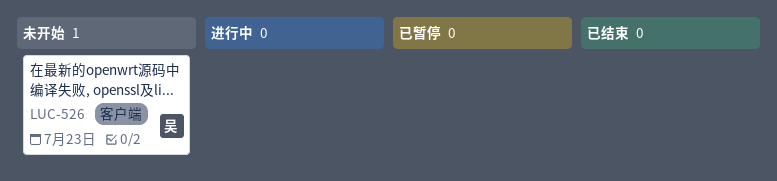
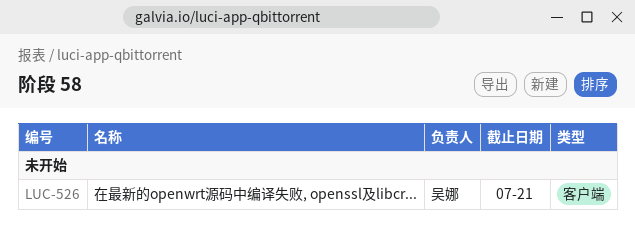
LUC-526, due: Jul 23 -> Jul 21

